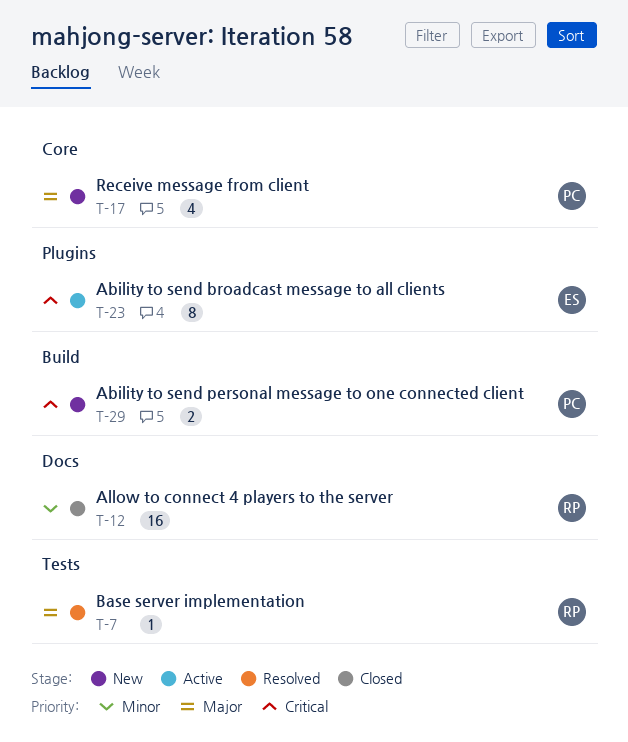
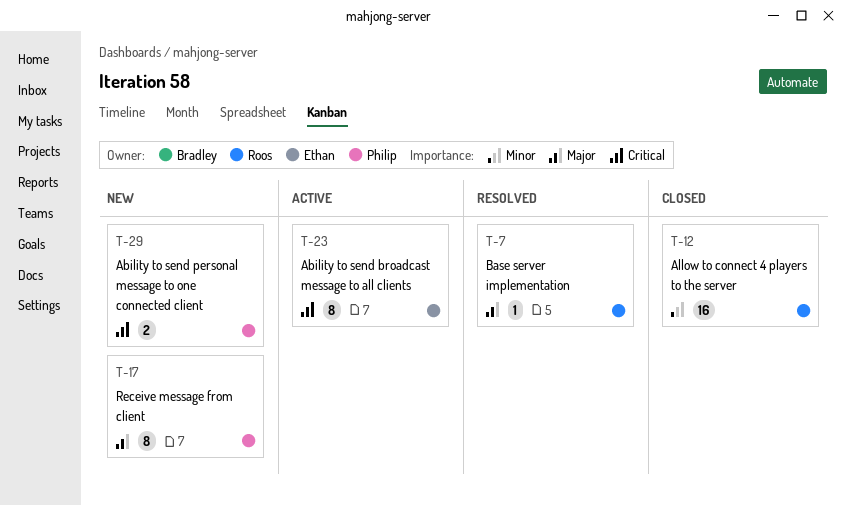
T-17, estimate: 4 -> 8

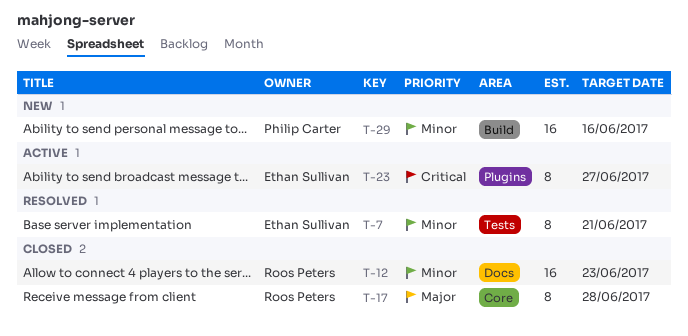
T-7, owner: Roos Peters -> Ethan Sullivan
T-7, priority: Major -> Minor
T-7, estimate: 1 -> 8
T-17, status: New -> Closed
T-17, owner: Philip Carter -> Roos Peters
T-29, priority: Critical -> Minor
T-29, estimate: 2 -> 16

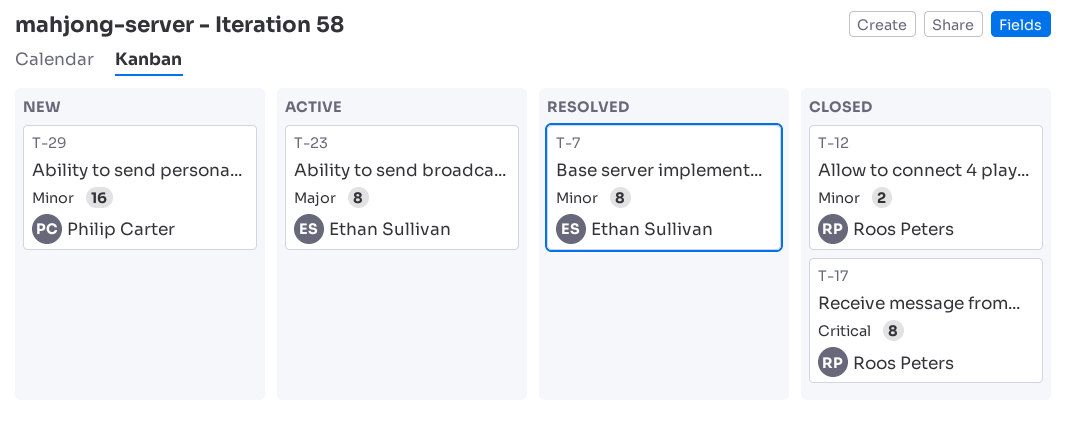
T-12, estimate: 16 -> 2
T-17, priority: Major -> Critical
T-23, priority: Critical -> Major

